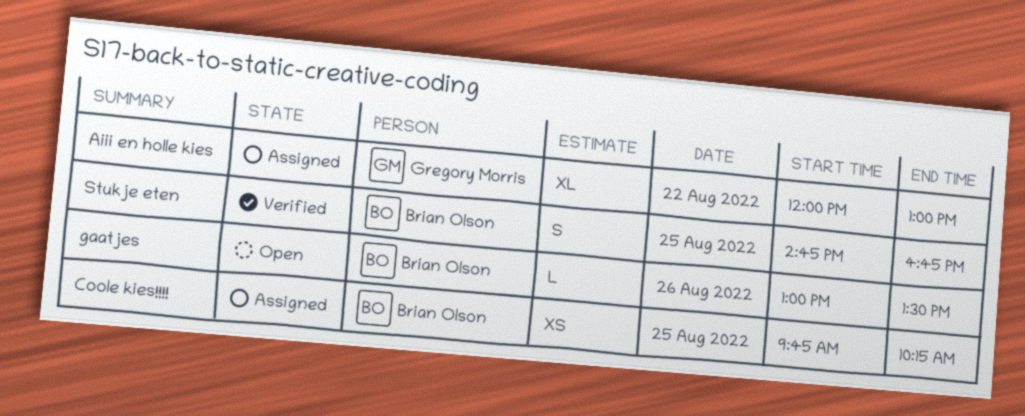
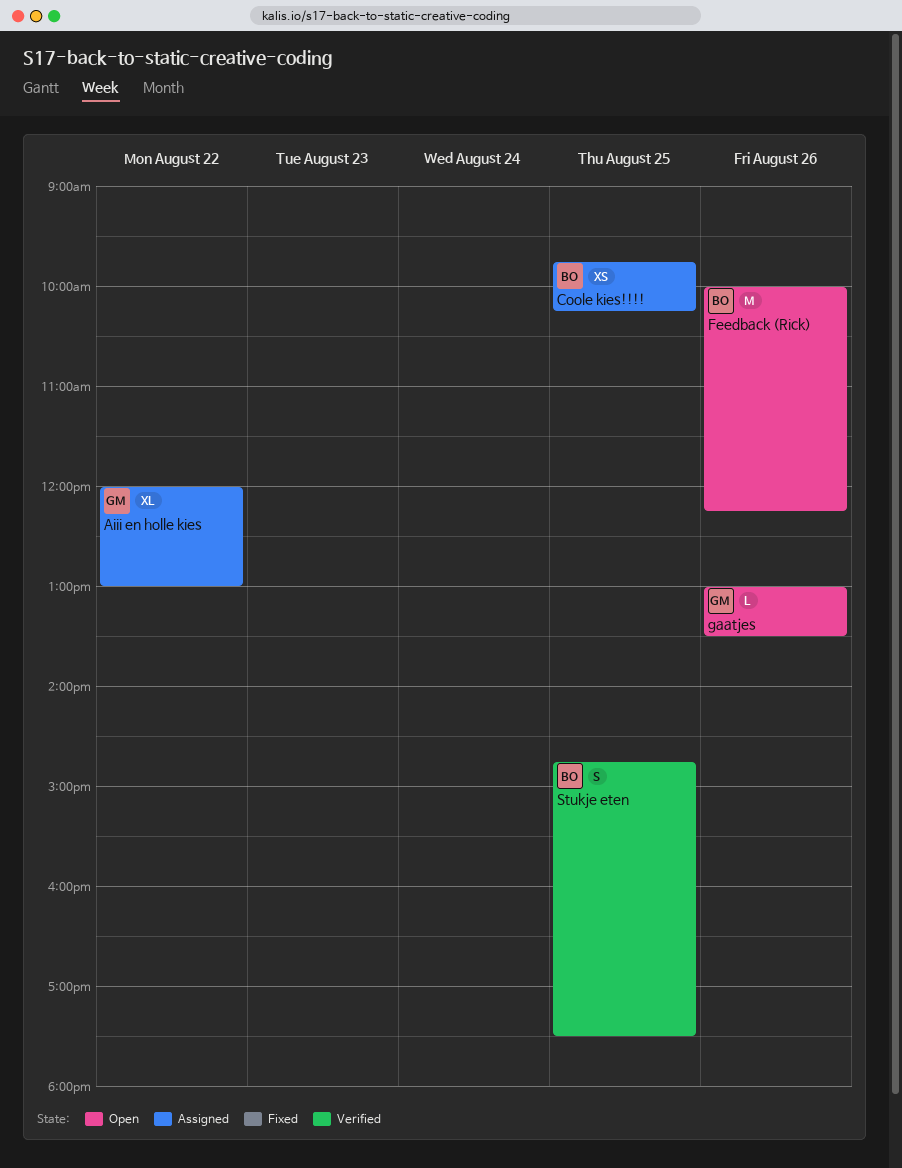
Feedback (Rick): none -> present
gaatjes, owner: Brian Olson -> Gregory Morris
Stukje eten, ends: 16:45 -> 17:30

